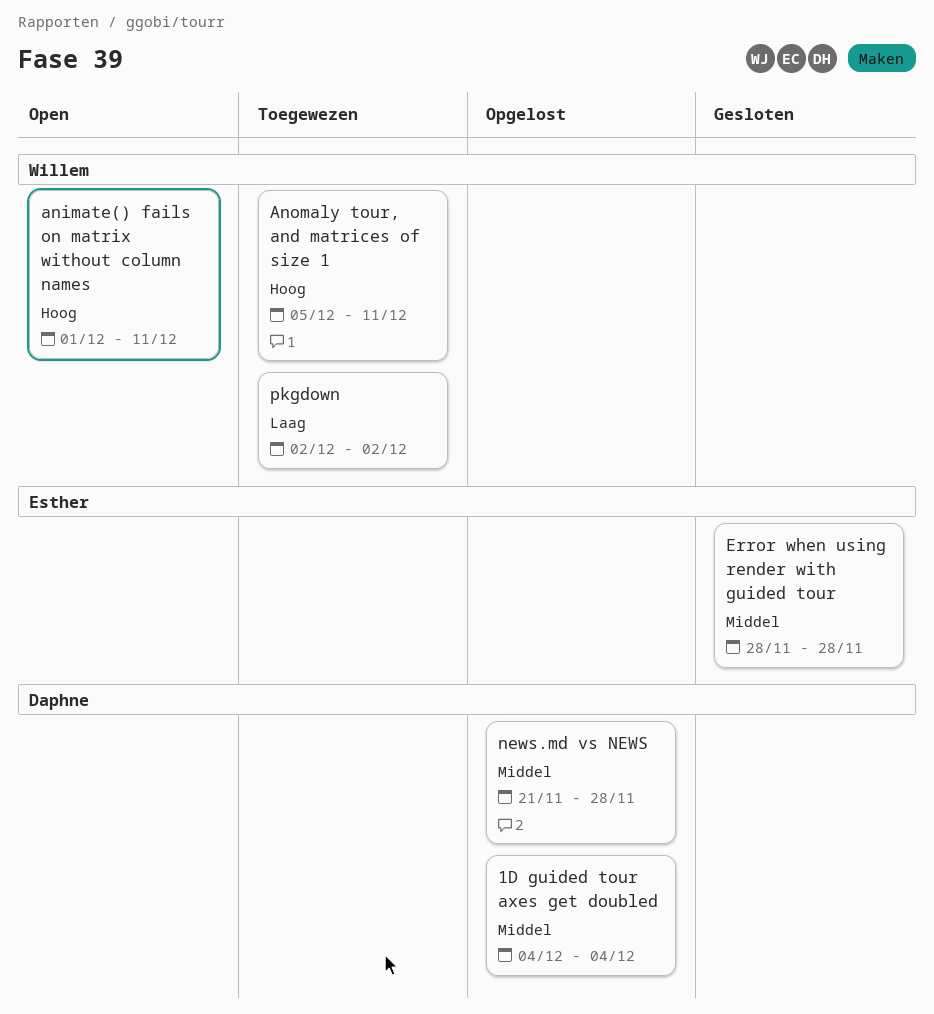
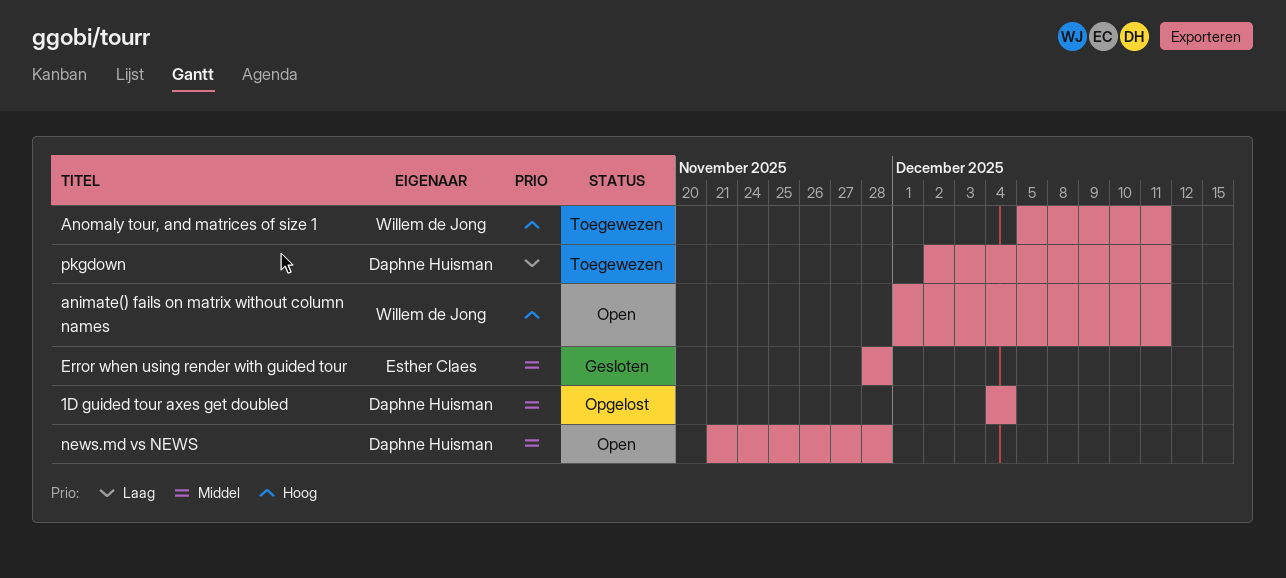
news.md vs NEWS, status: Opgelost -> Open
pkgdown, owner: Willem de Jong -> Daphne Huisman
pkgdown, due: Dec 2 -> Dec 11

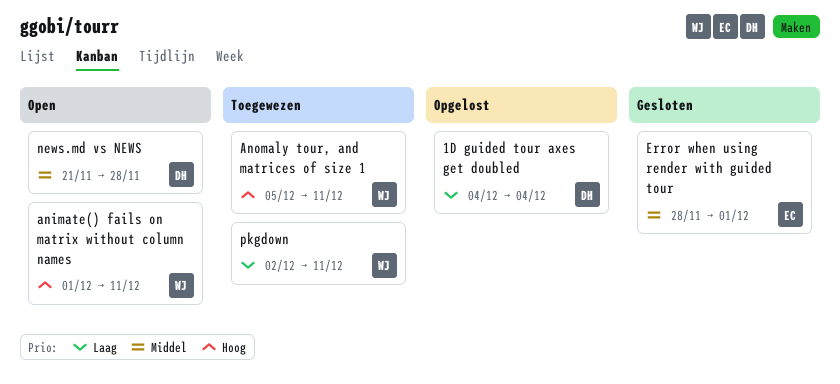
1D guided tour axes get doubled, priority: Middel -> Laag
Error when using render with guided tour, due: Nov 28 -> Dec 1
pkgdown, owner: Daphne Huisman -> Willem de Jong

